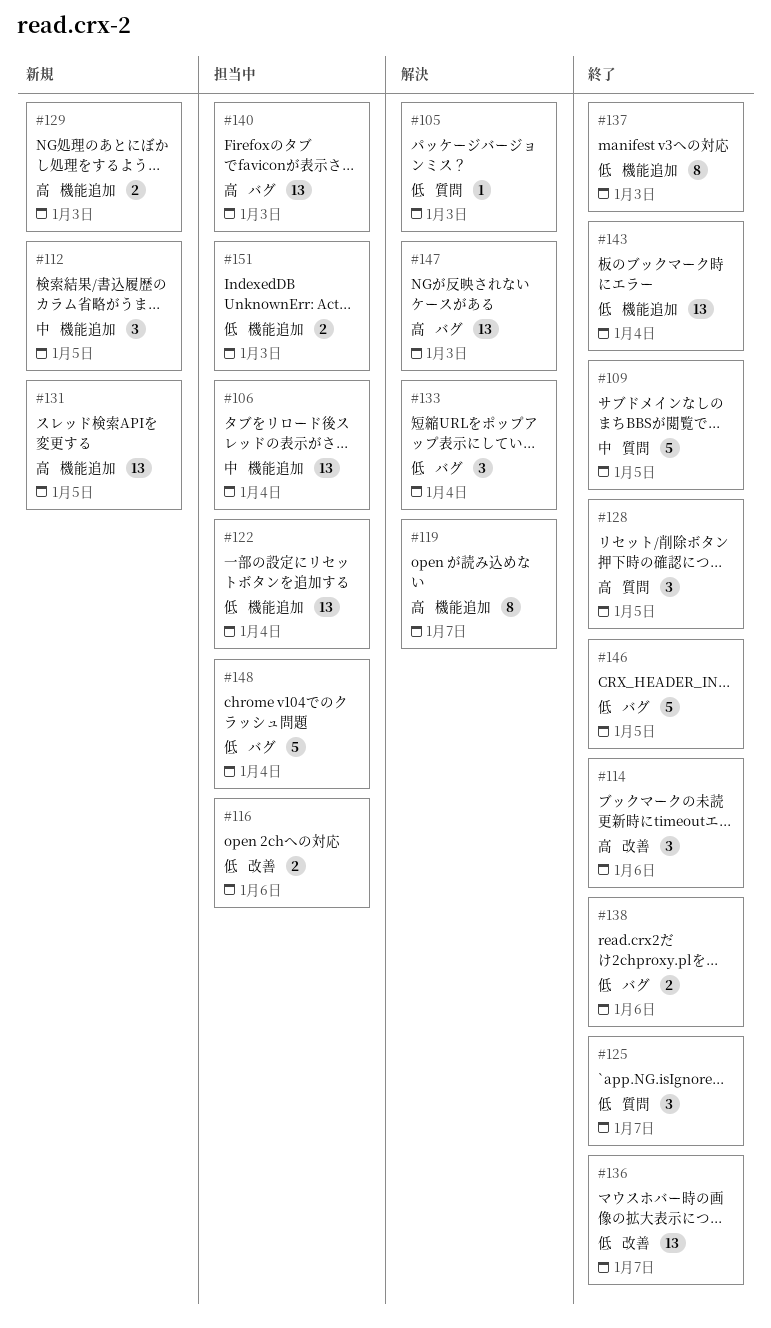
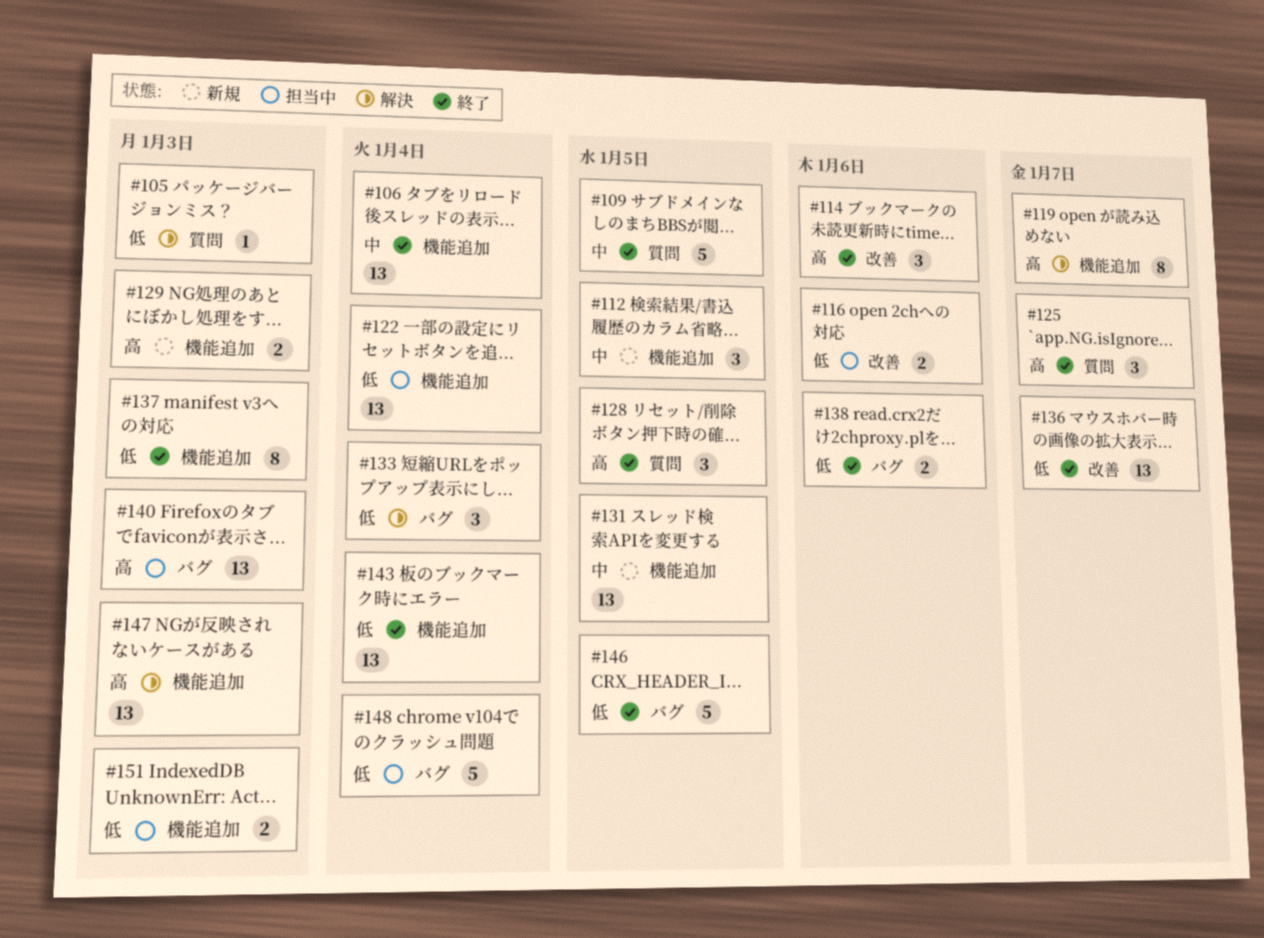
#106, status: 担当中 -> 終了
#125, priority: 低 -> 高
#131, priority: 高 -> 中
#147, label: バグ -> 機能追加

